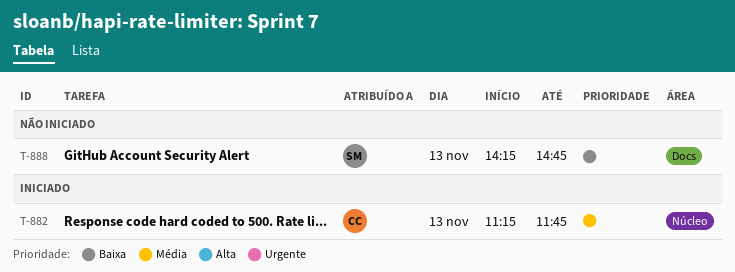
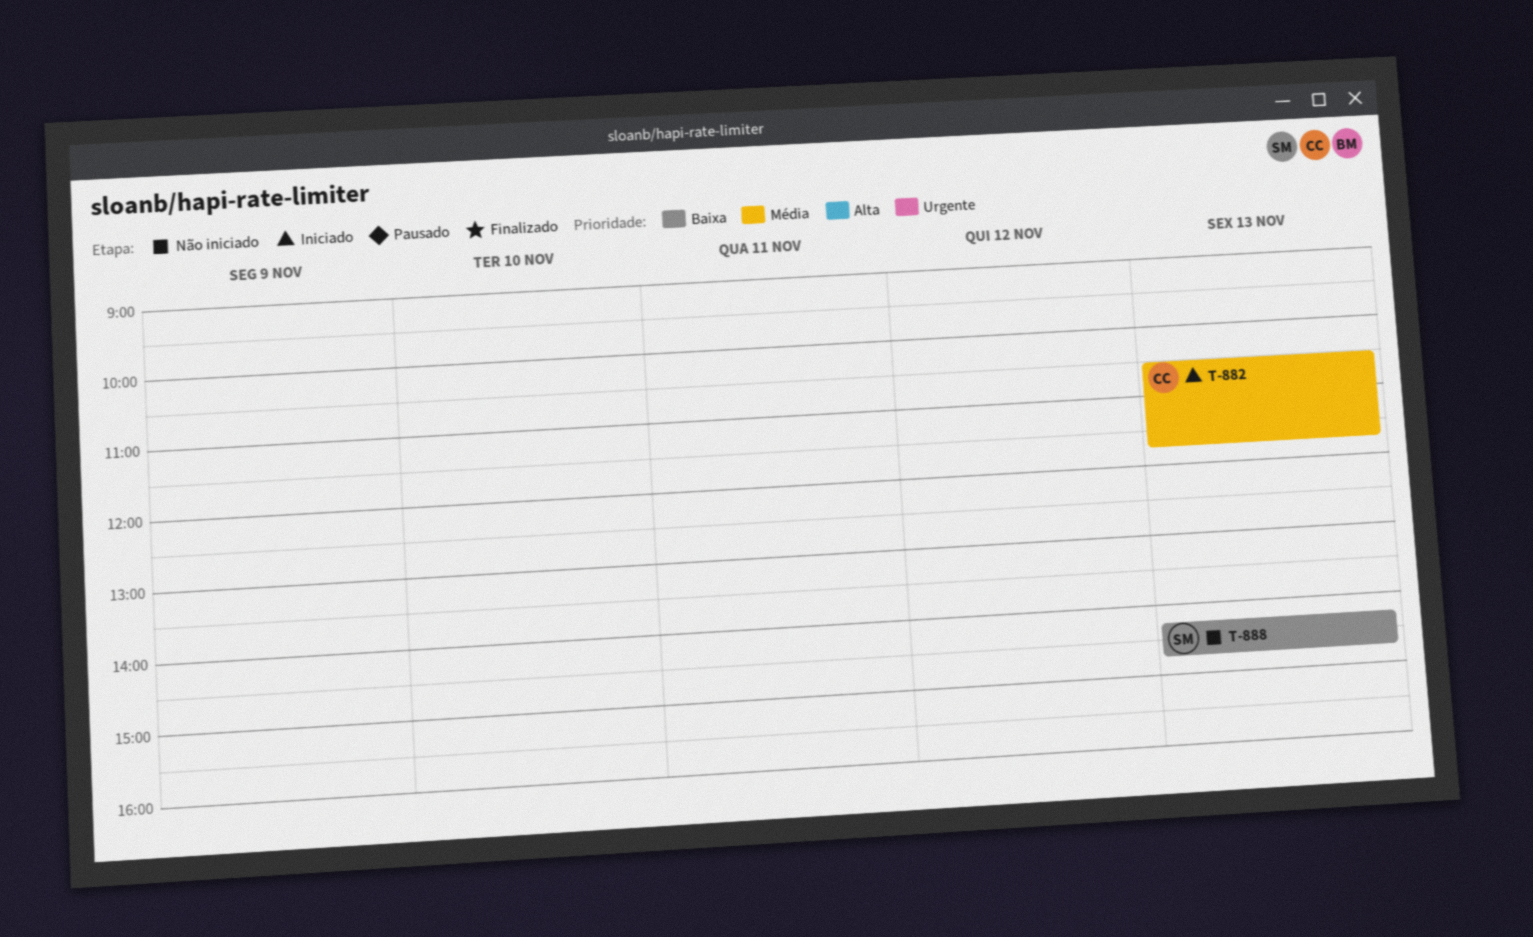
T-882, begins: 11:15 -> 10:30

